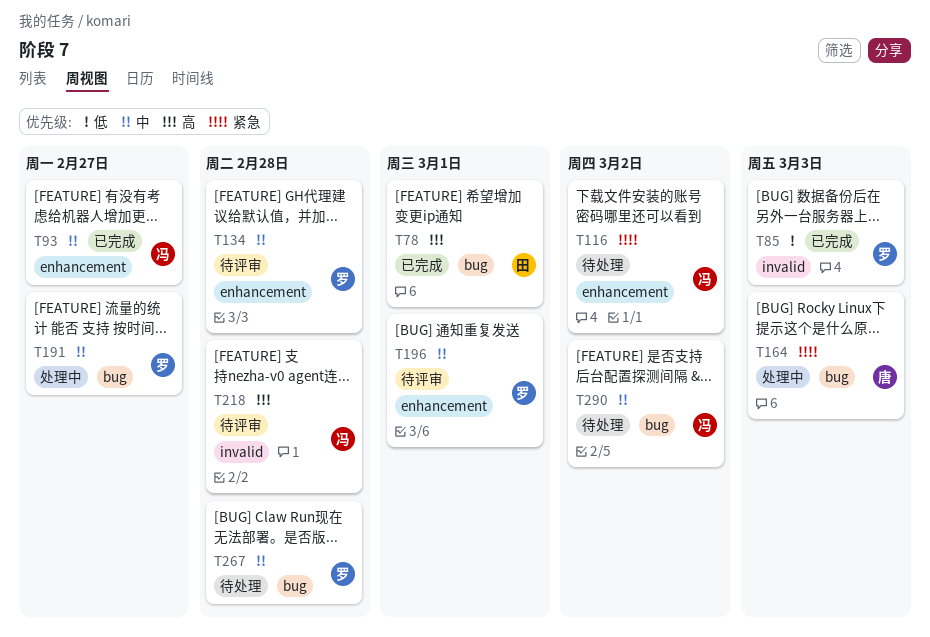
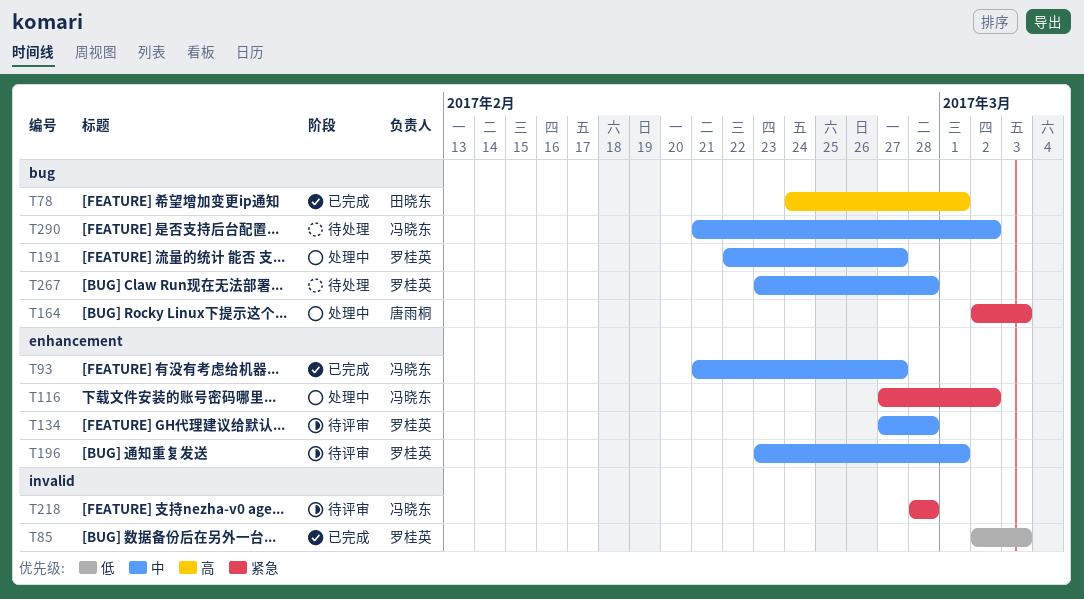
T116, status: 待处理 -> 处理中
T218, priority: 高 -> 紧急

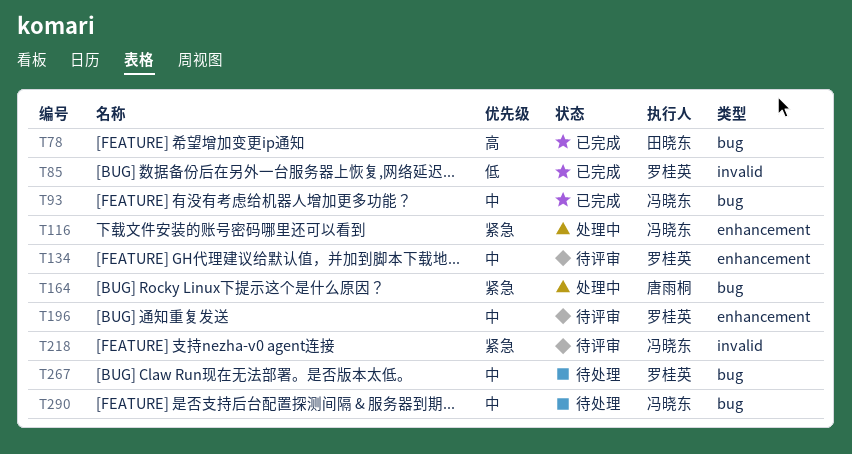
T93, label: enhancement -> bug
T191: present -> none

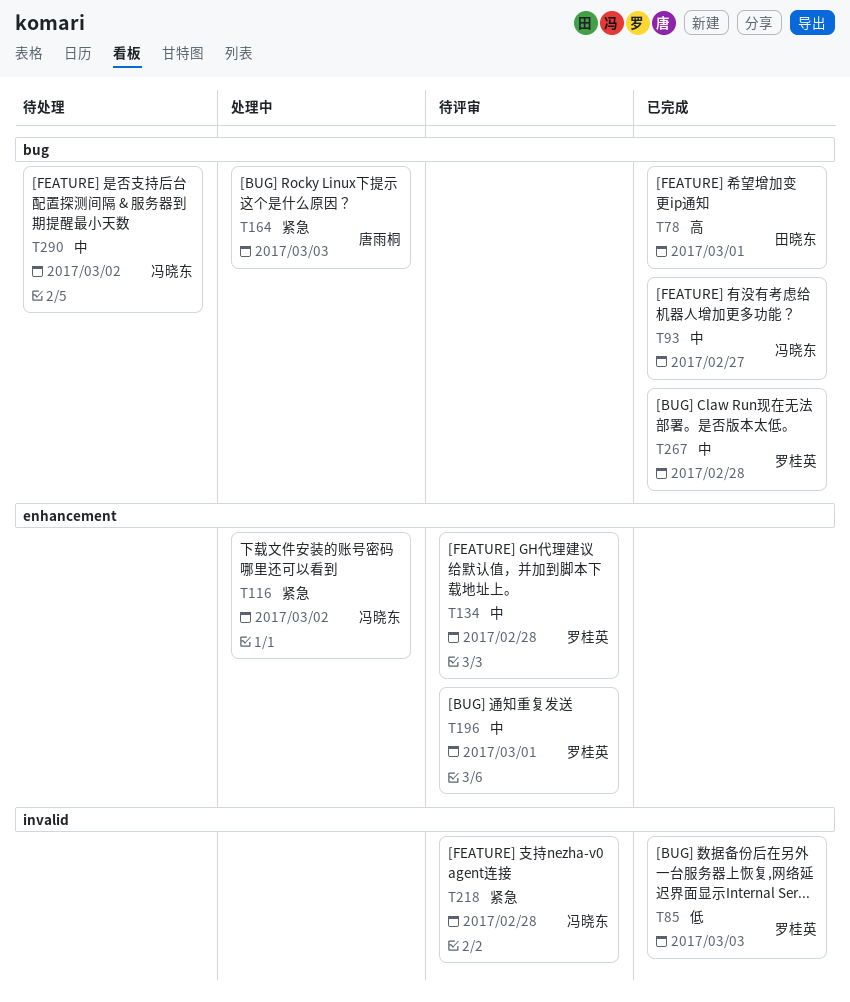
T267, status: 待处理 -> 已完成

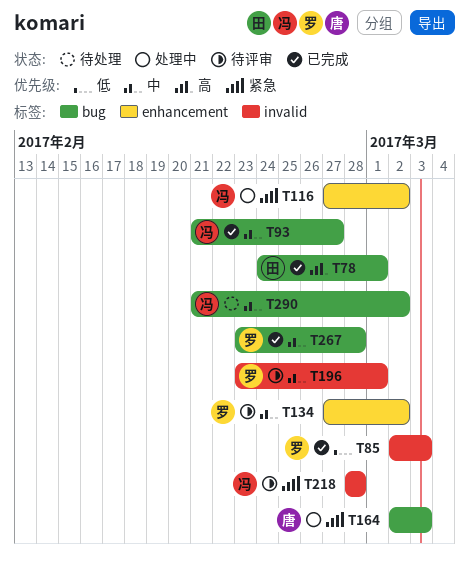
T134, due: Feb 28 -> Mar 2
T196, label: enhancement -> invalid

